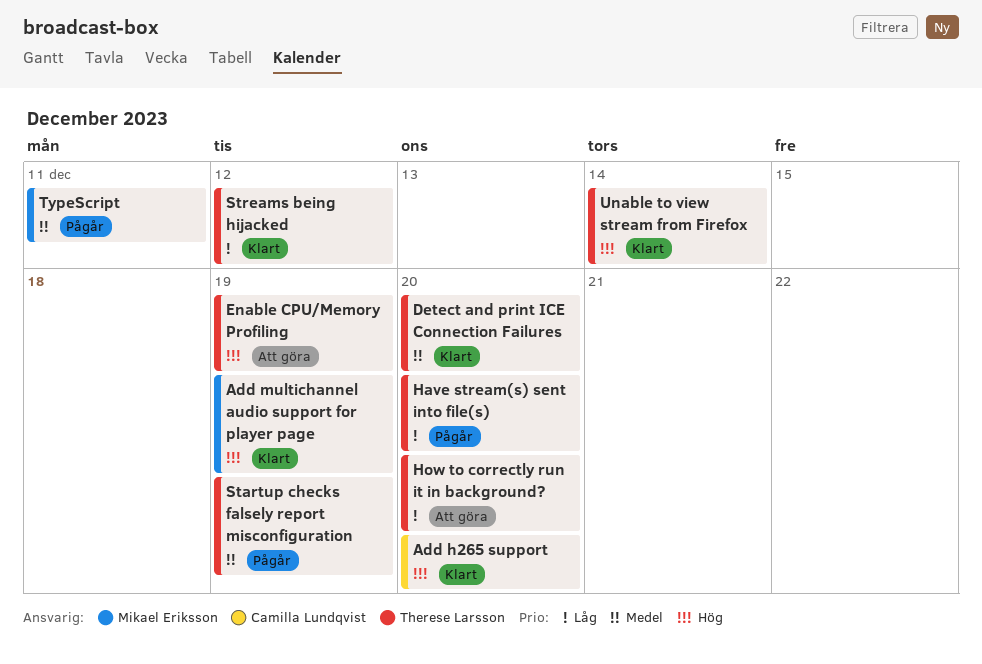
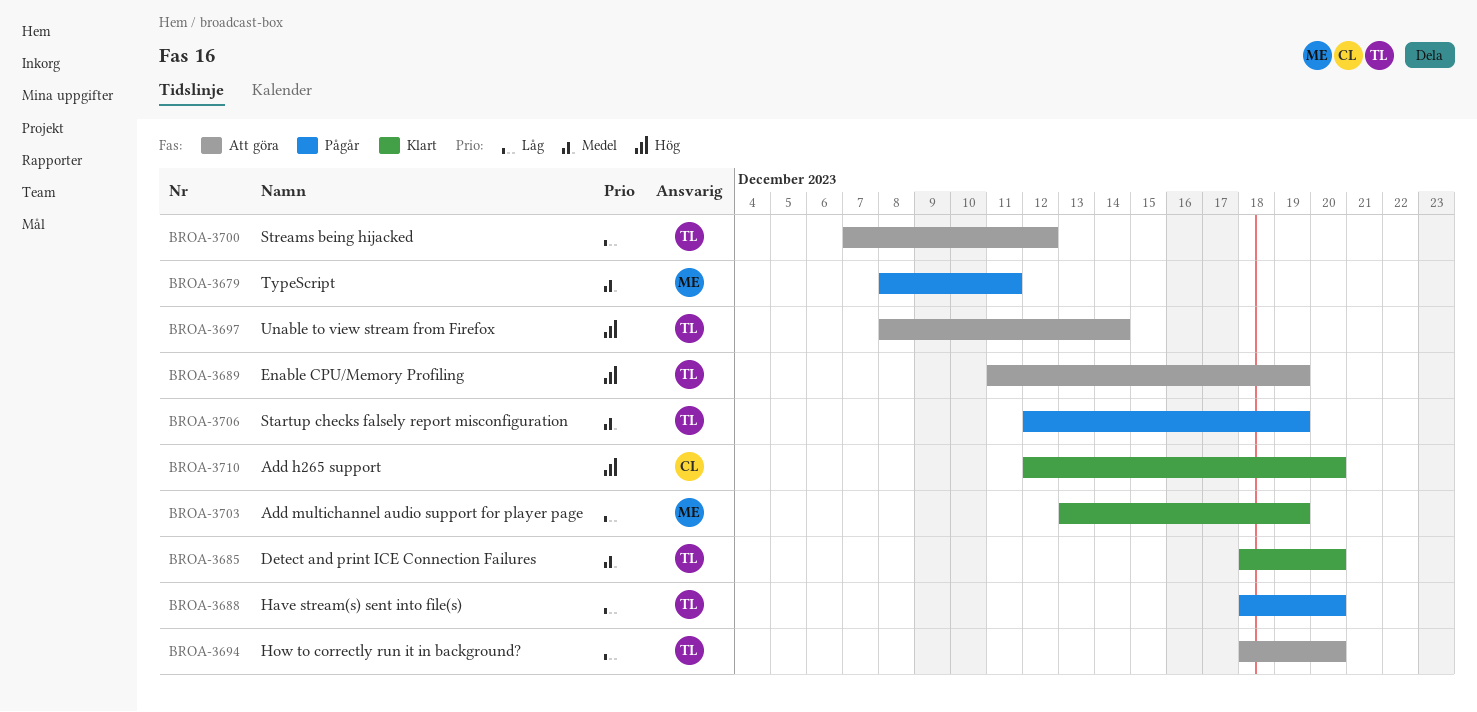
Add multichannel audio support for player page, priority: Hög -> Låg
Streams being hijacked, status: Klart -> Att göra
Unable to view stream from Firefox, status: Klart -> Att göra

